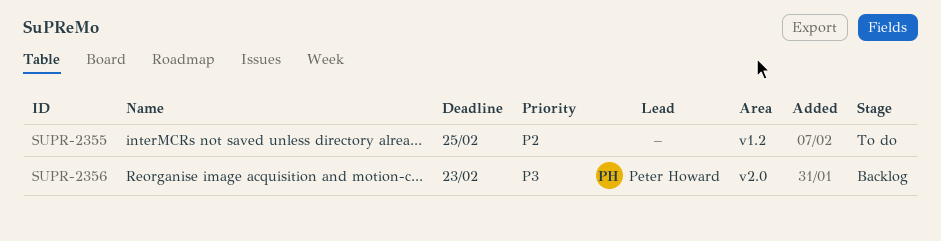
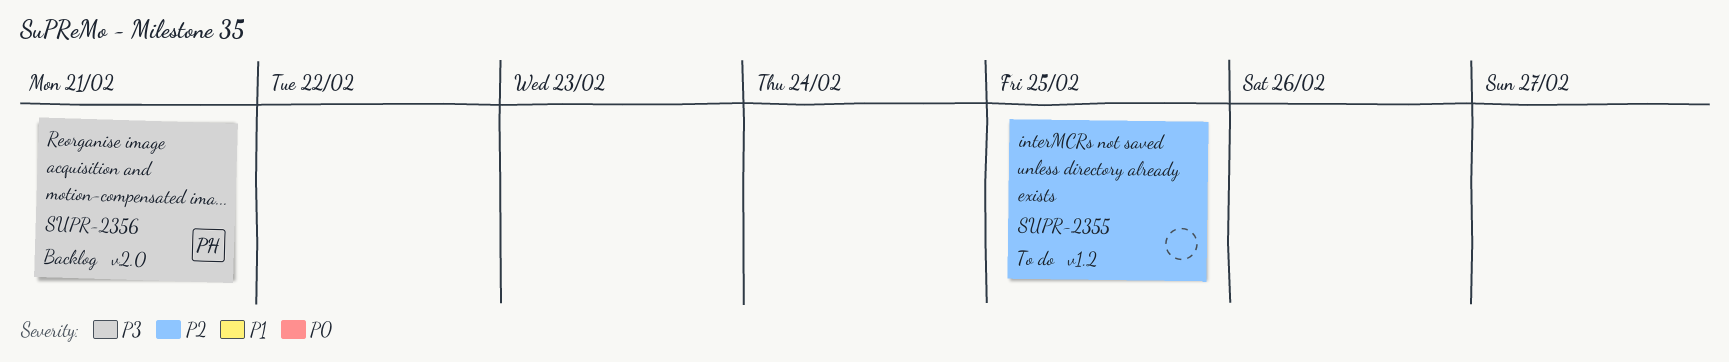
SUPR-2356, due: Feb 23 -> Feb 21

